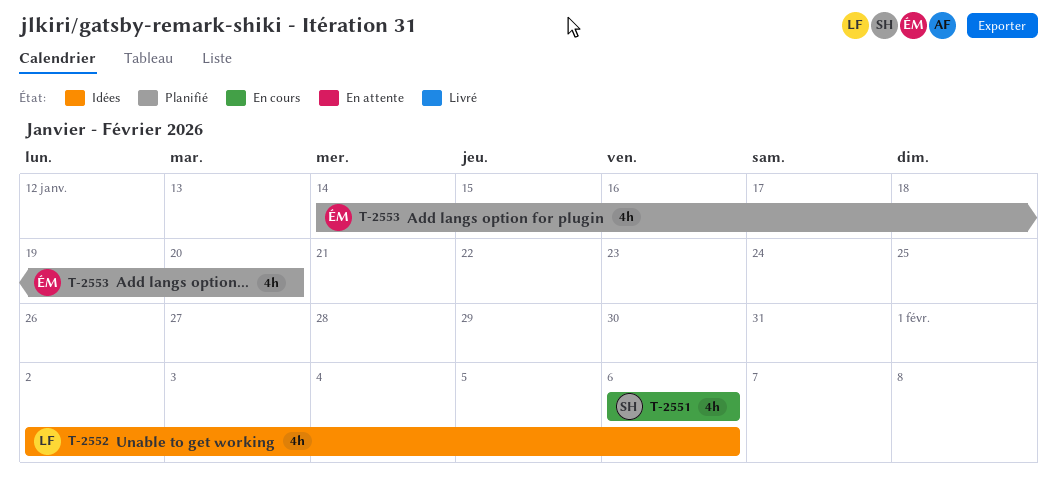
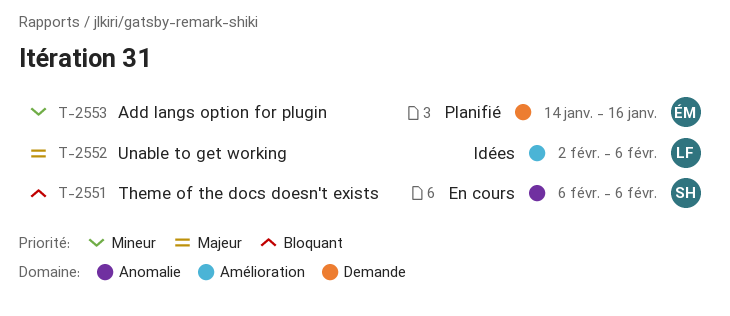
T-2553, due: Jan 20 -> Jan 16

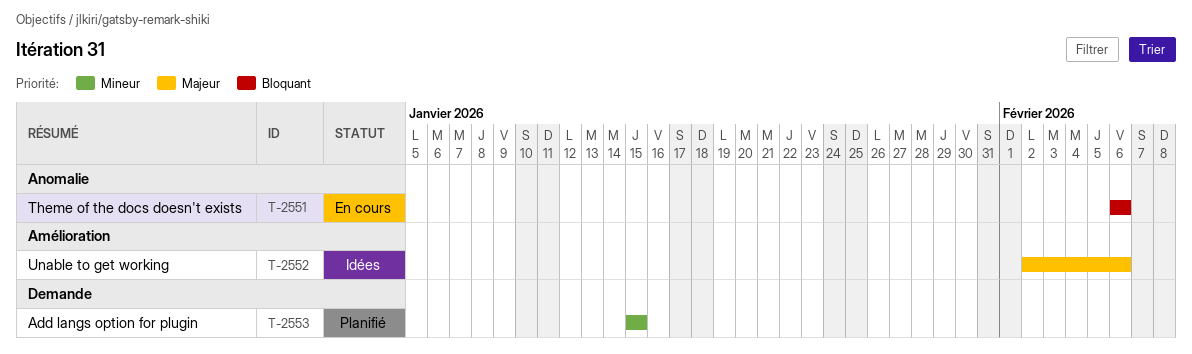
T-2553, start: Jan 14 -> Jan 15
T-2553, due: Jan 16 -> Jan 15

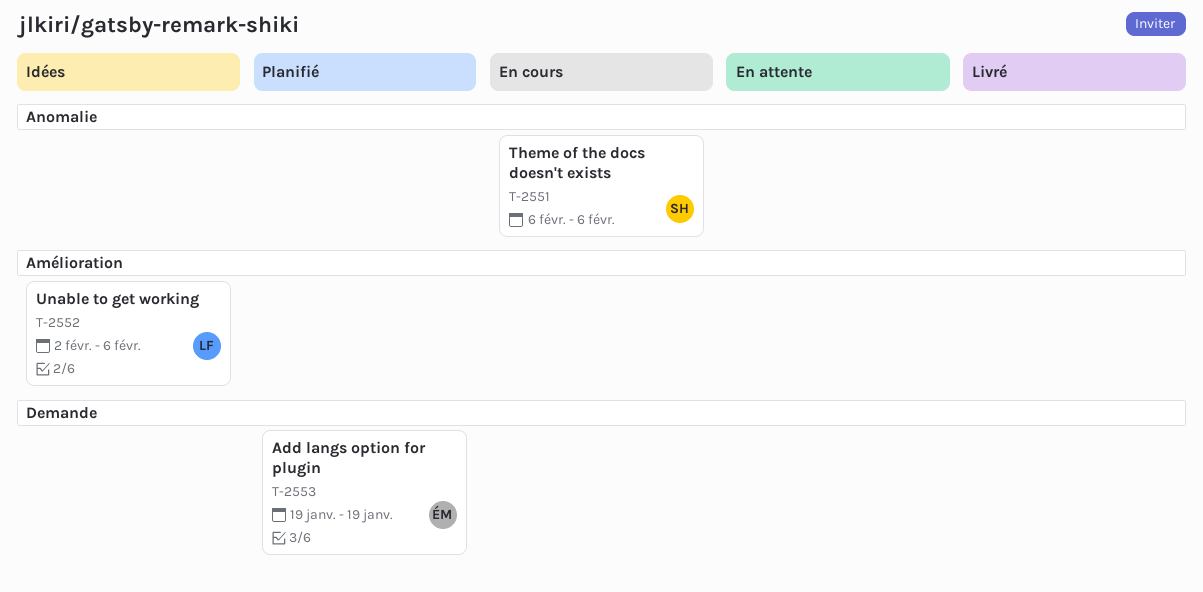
T-2553, start: Jan 15 -> Jan 19
T-2553, due: Jan 15 -> Jan 19

